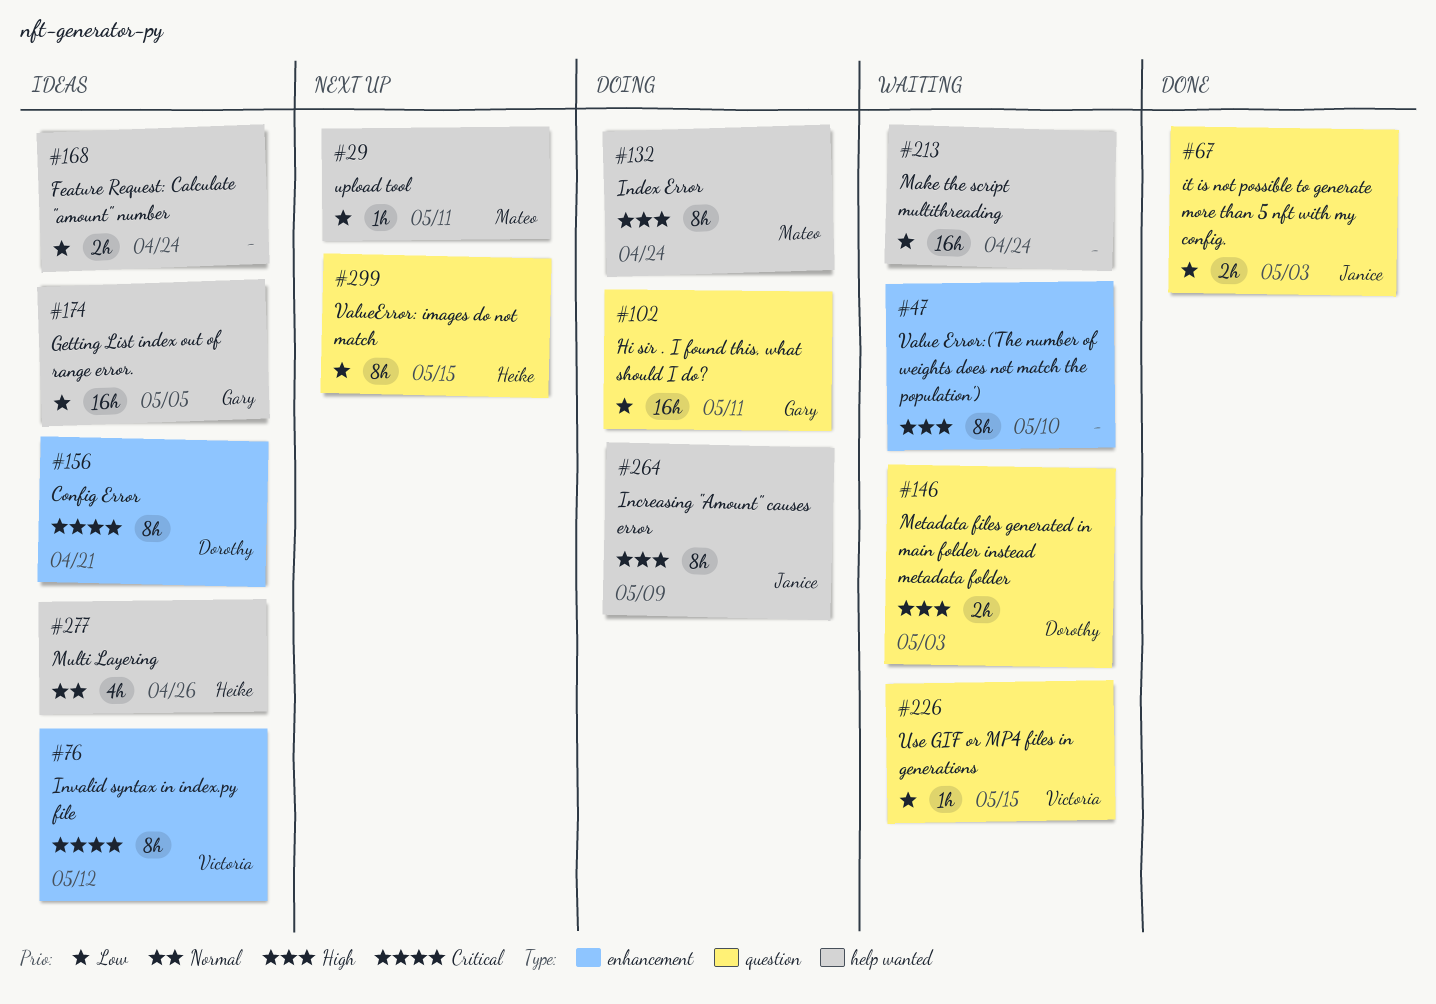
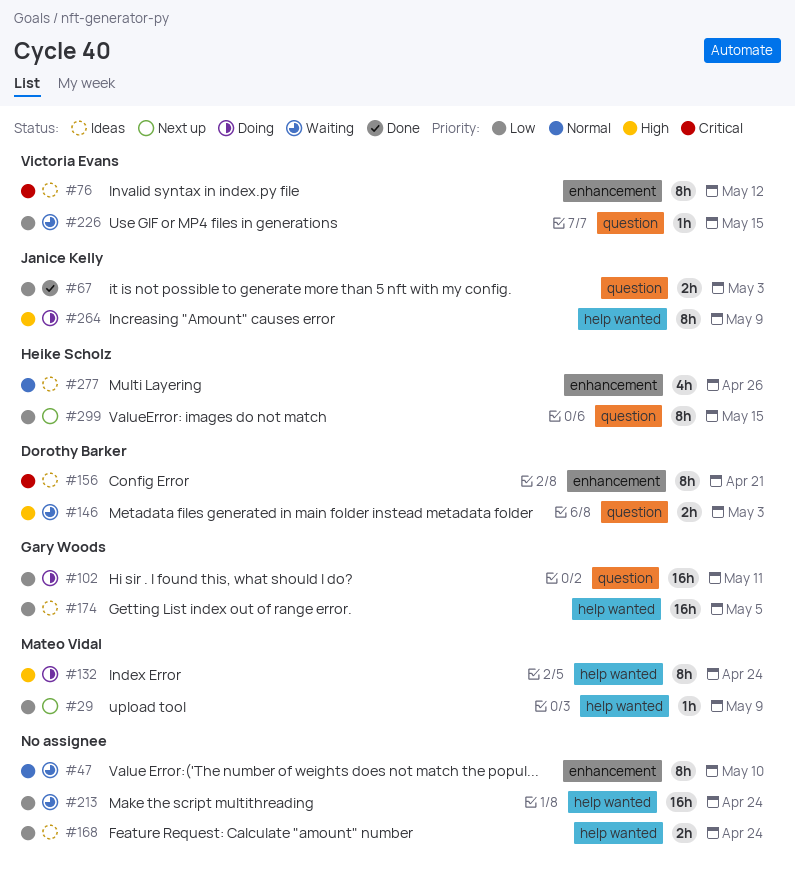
#29, due: May 11 -> May 9
#47, priority: High -> Normal
#277, label: help wanted -> enhancement

